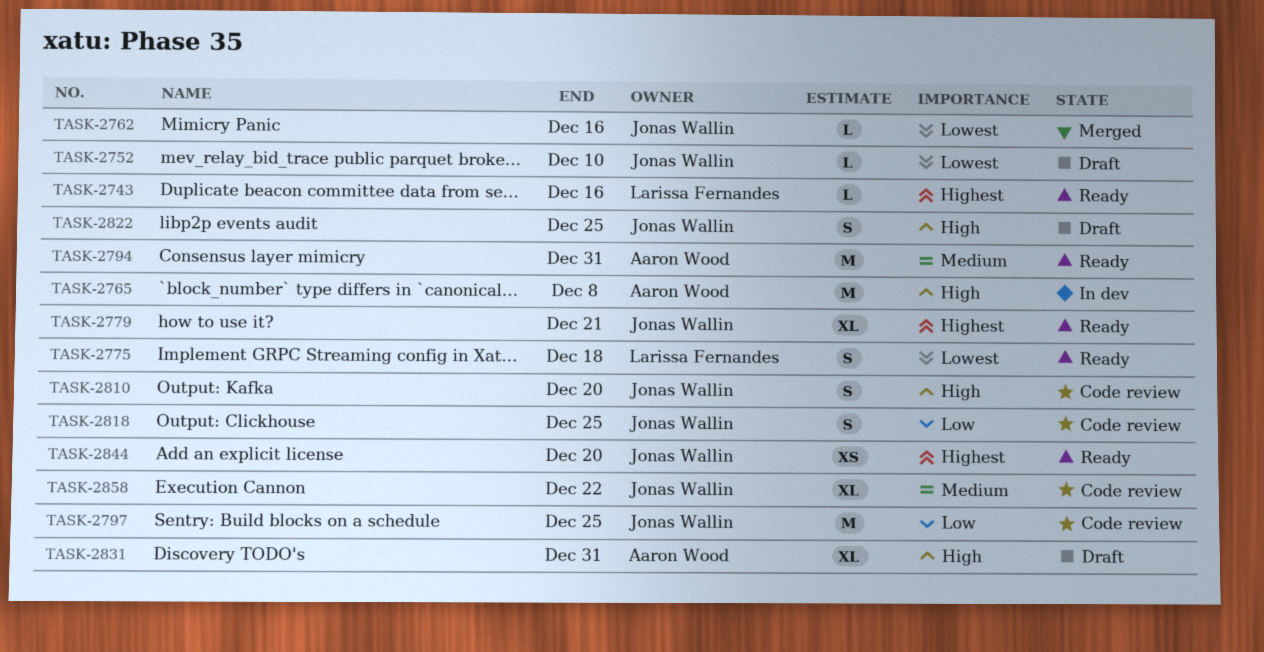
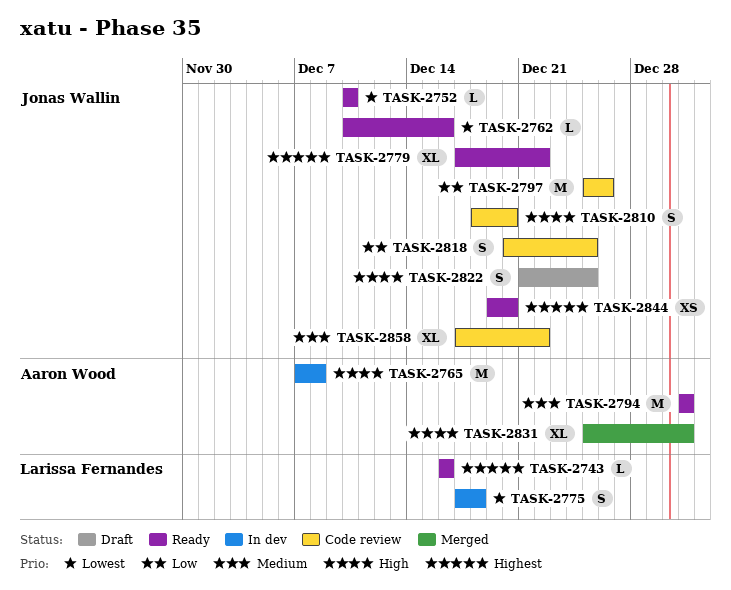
TASK-2752, status: Draft -> Ready
TASK-2762, status: Merged -> Ready
TASK-2775, status: Ready -> In dev
TASK-2779, due: Dec 21 -> Dec 22
TASK-2797, due: Dec 25 -> Dec 26
TASK-2831, status: Draft -> Merged

